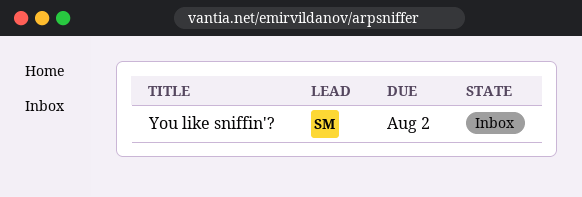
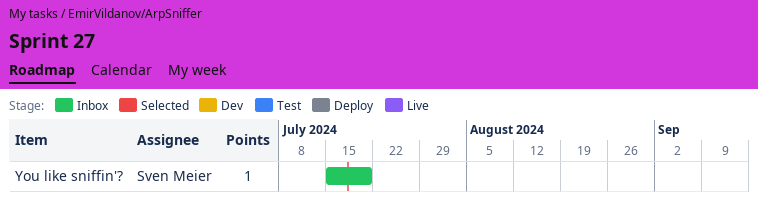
You like sniffin'?, due: Aug 2 -> Jul 19

